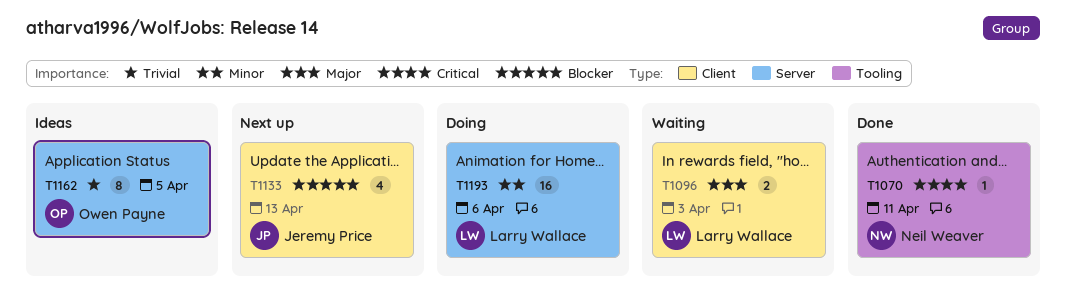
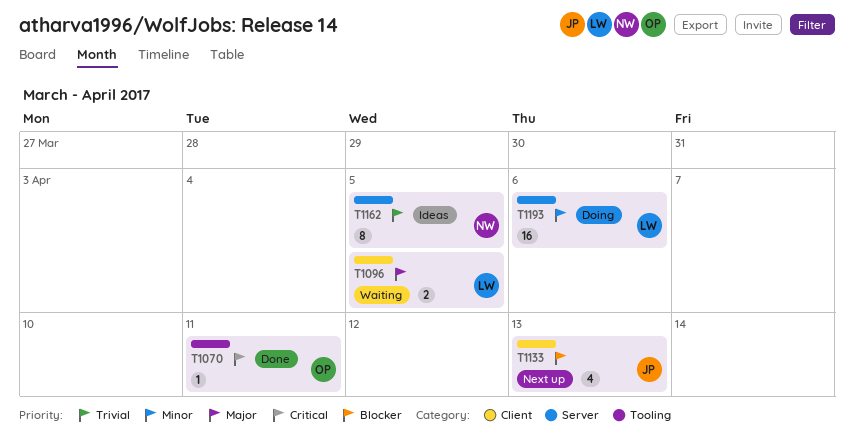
T1070, owner: Neil Weaver -> Owen Payne
T1096, due: Apr 3 -> Apr 5
T1162, owner: Owen Payne -> Neil Weaver

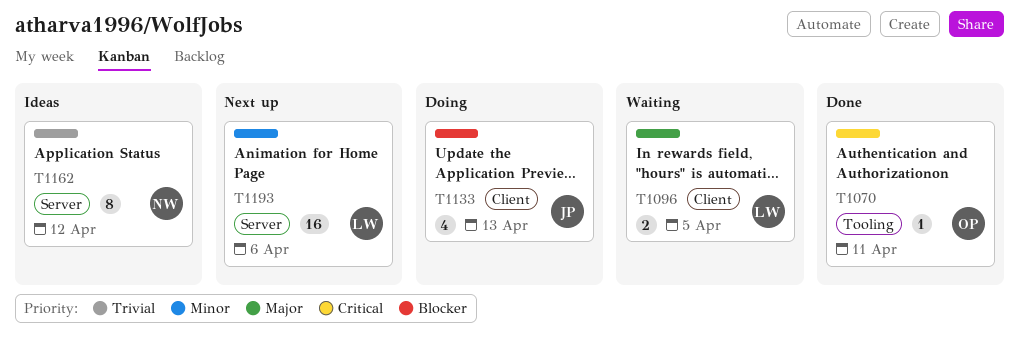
T1133, status: Next up -> Doing
T1162, due: Apr 5 -> Apr 12
T1193, status: Doing -> Next up

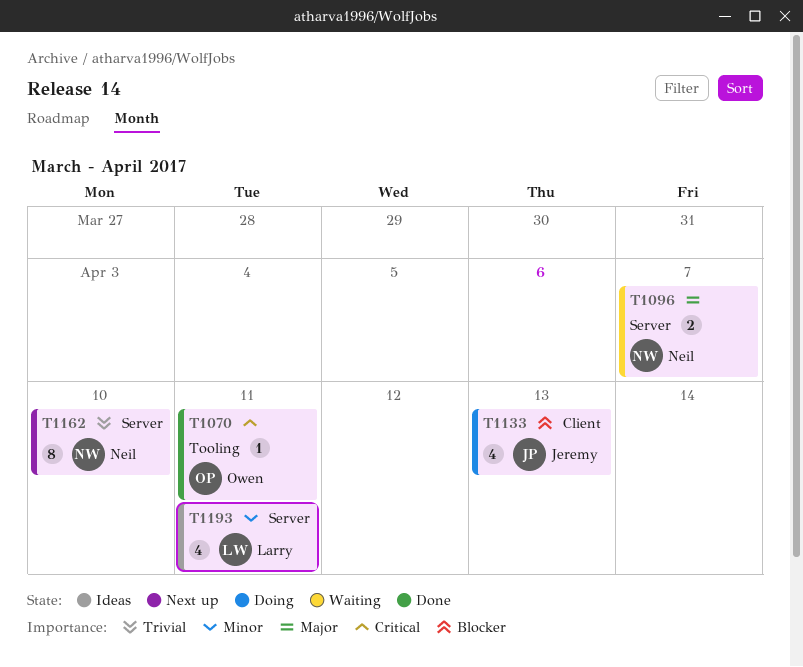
T1096, owner: Larry -> Neil
T1096, label: Client -> Server
T1096, due: Apr 5 -> Apr 7
T1162, status: Ideas -> Next up
T1162, due: Apr 12 -> Apr 10
T1193, status: Next up -> Ideas
T1193, estimate: 16 -> 4
T1193, due: Apr 6 -> Apr 11

